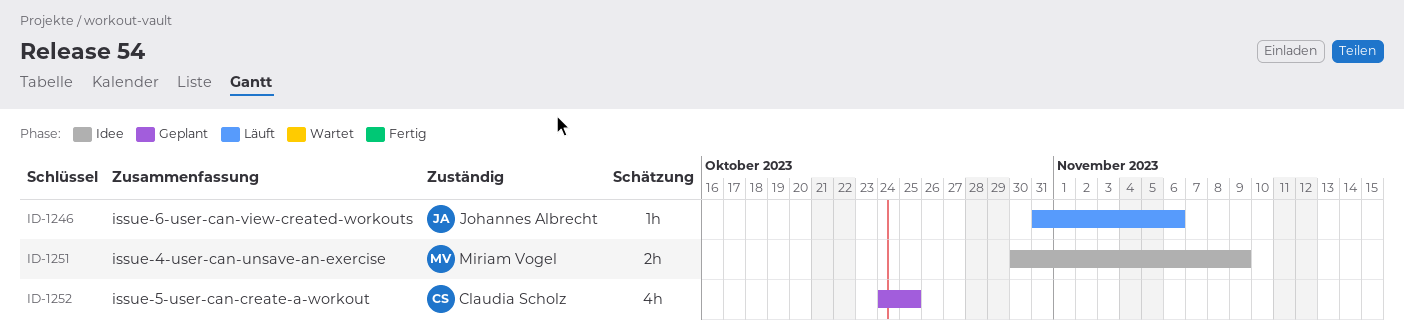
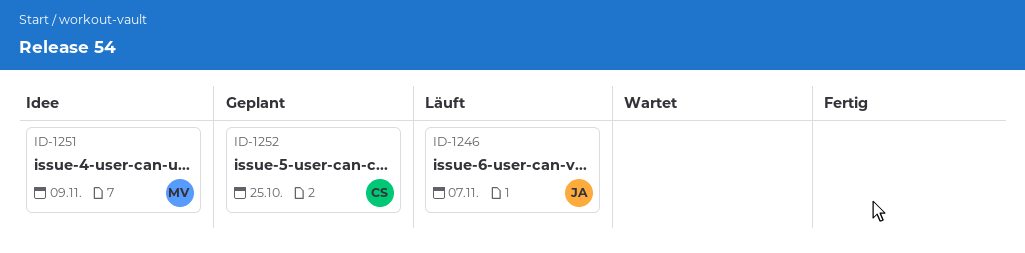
ID-1246, due: Nov 6 -> Nov 7

